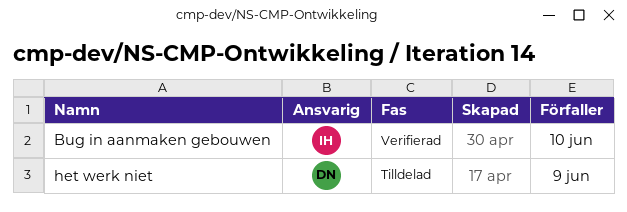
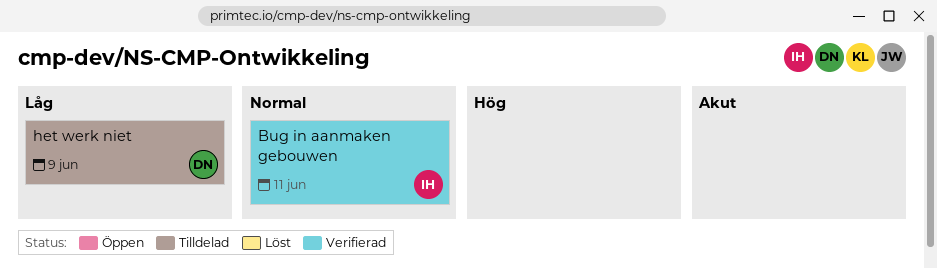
Bug in aanmaken gebouwen, due: Jun 10 -> Jun 11

